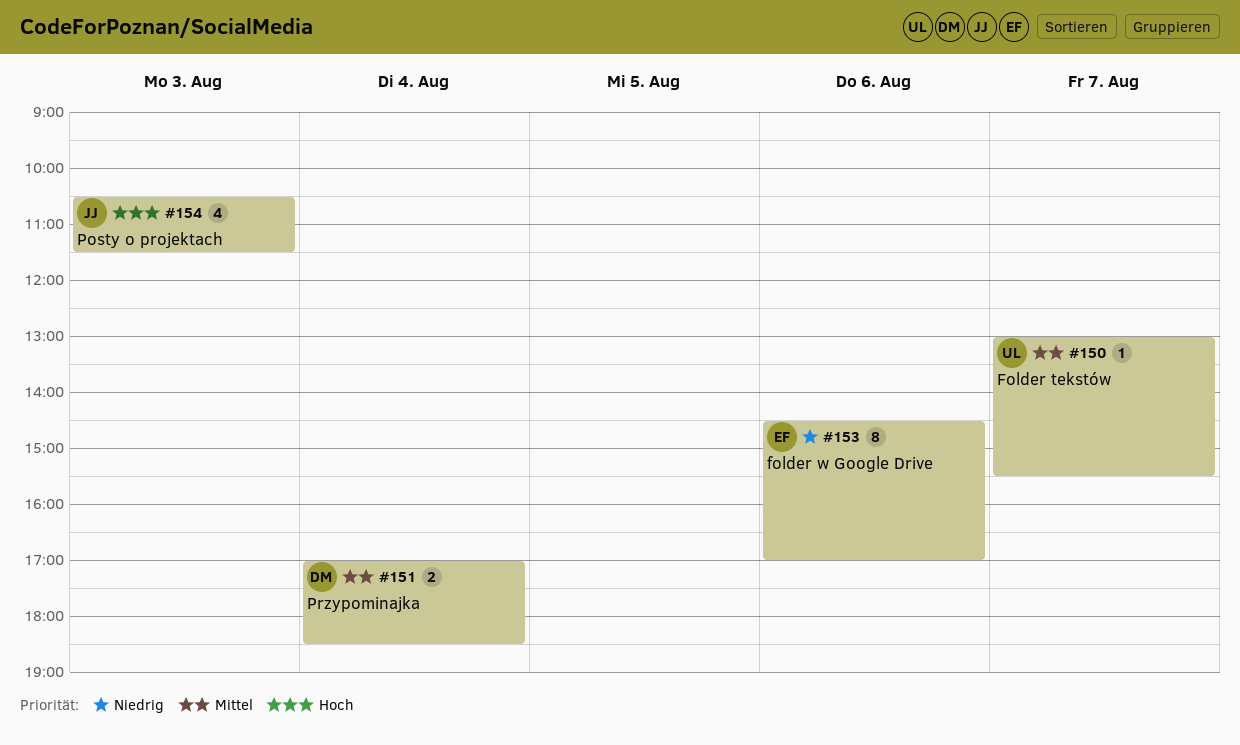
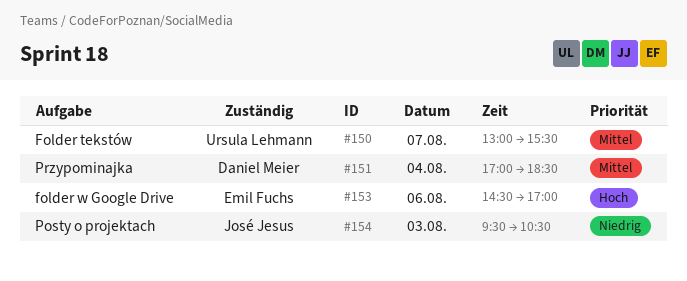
#153, priority: Niedrig -> Hoch
#154, priority: Hoch -> Niedrig
#154, begins: 10:30 -> 09:30
#154, ends: 11:30 -> 10:30

